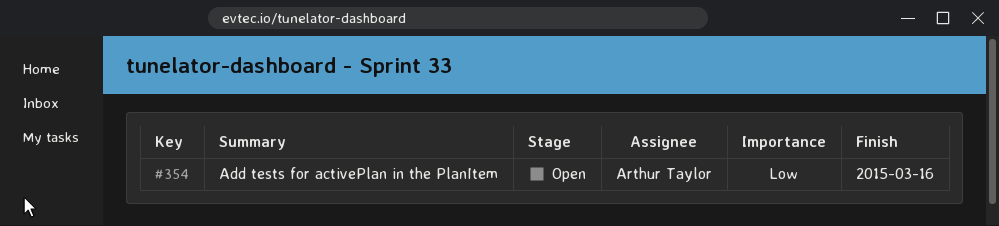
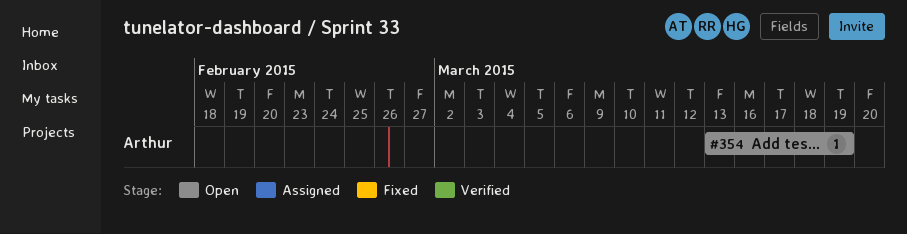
#354, due: Mar 16 -> Mar 19

